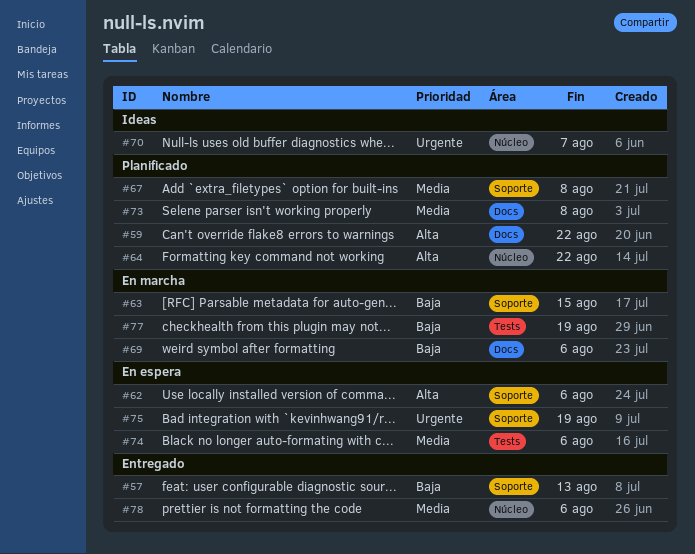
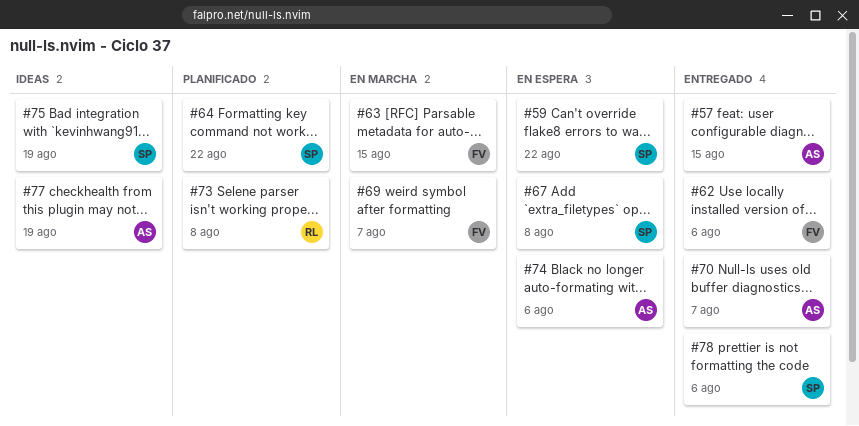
#57, due: Aug 13 -> Aug 15
#59, status: Planificado -> En espera
#62, status: En espera -> Entregado
#67, status: Planificado -> En espera
#69, due: Aug 6 -> Aug 7
#70, status: Ideas -> Entregado
#75, status: En espera -> Ideas
#77, status: En marcha -> Ideas

